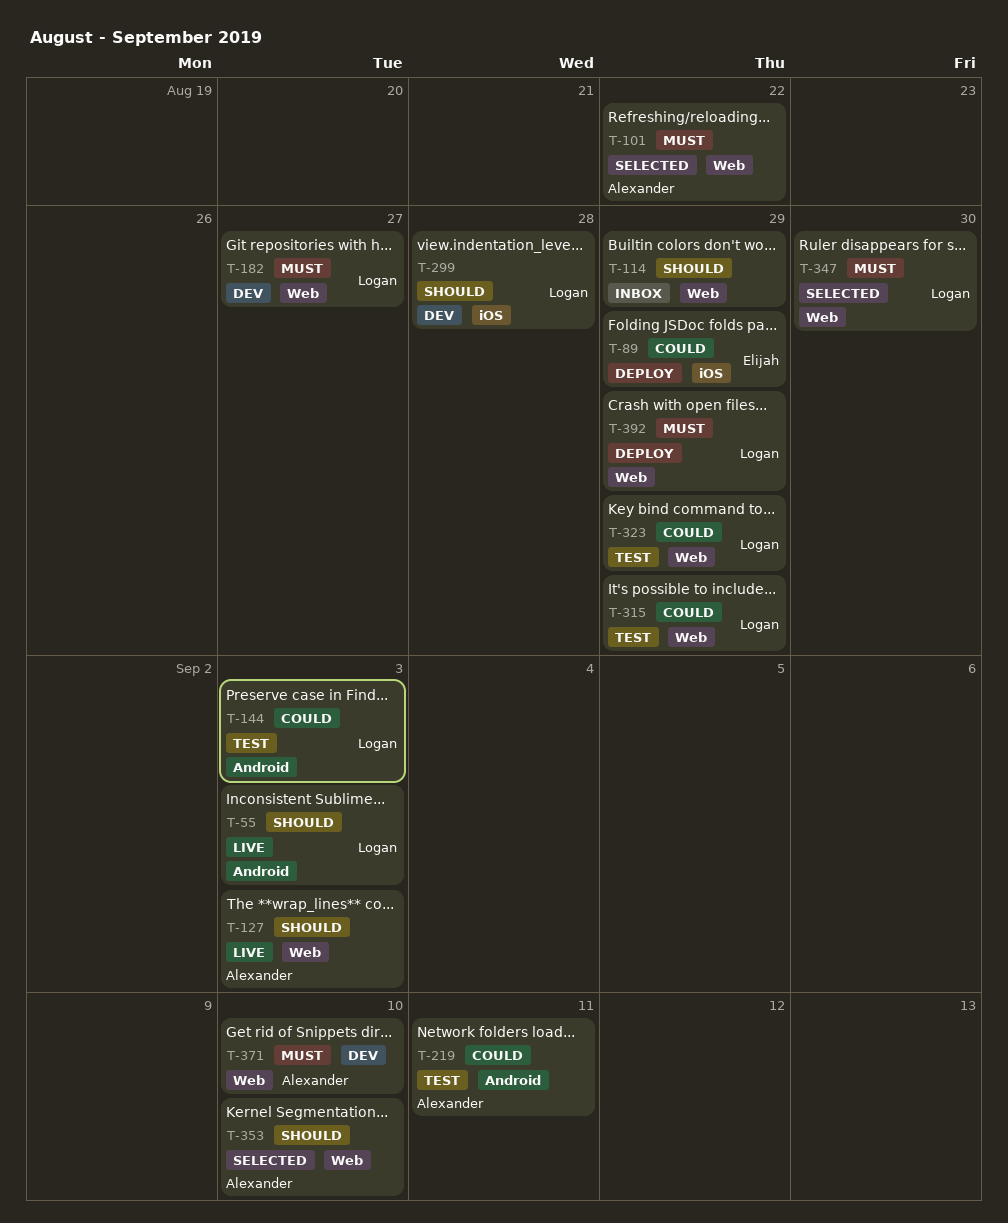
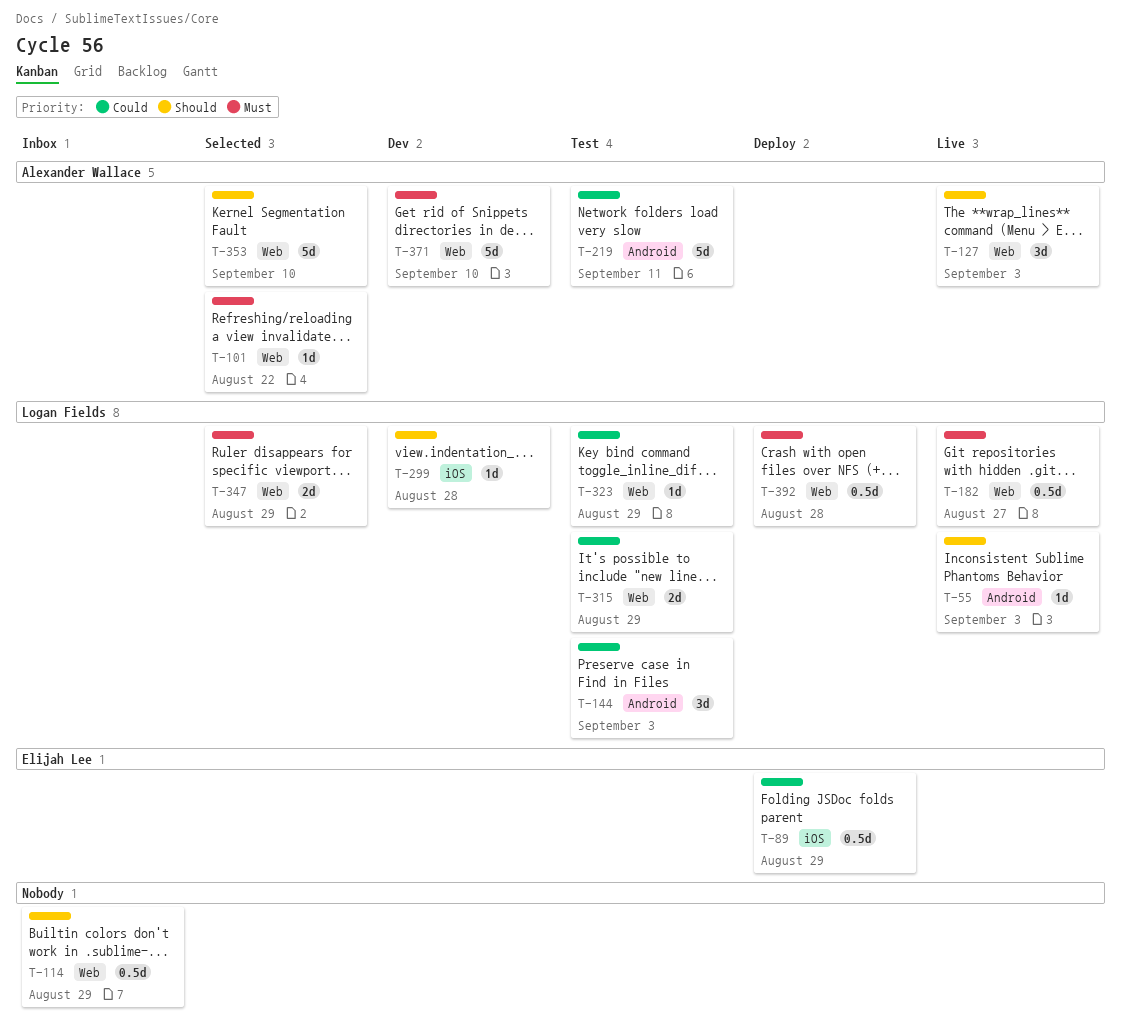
T-182, status: Dev -> Live
T-347, due: Aug 30 -> Aug 29
T-392, due: Aug 29 -> Aug 28

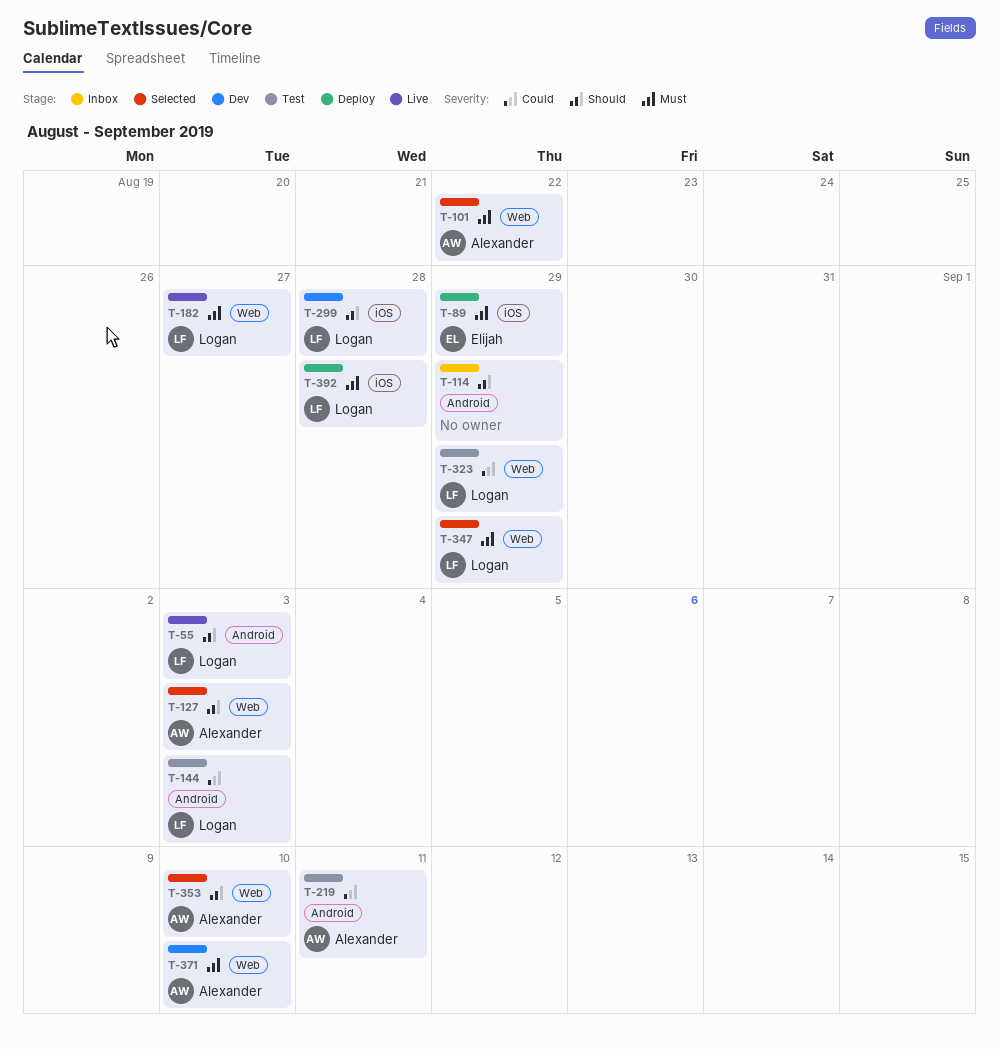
T-89, priority: Could -> Must
T-114, label: Web -> Android
T-127, status: Live -> Selected
T-315: present -> none
T-392, label: Web -> iOS

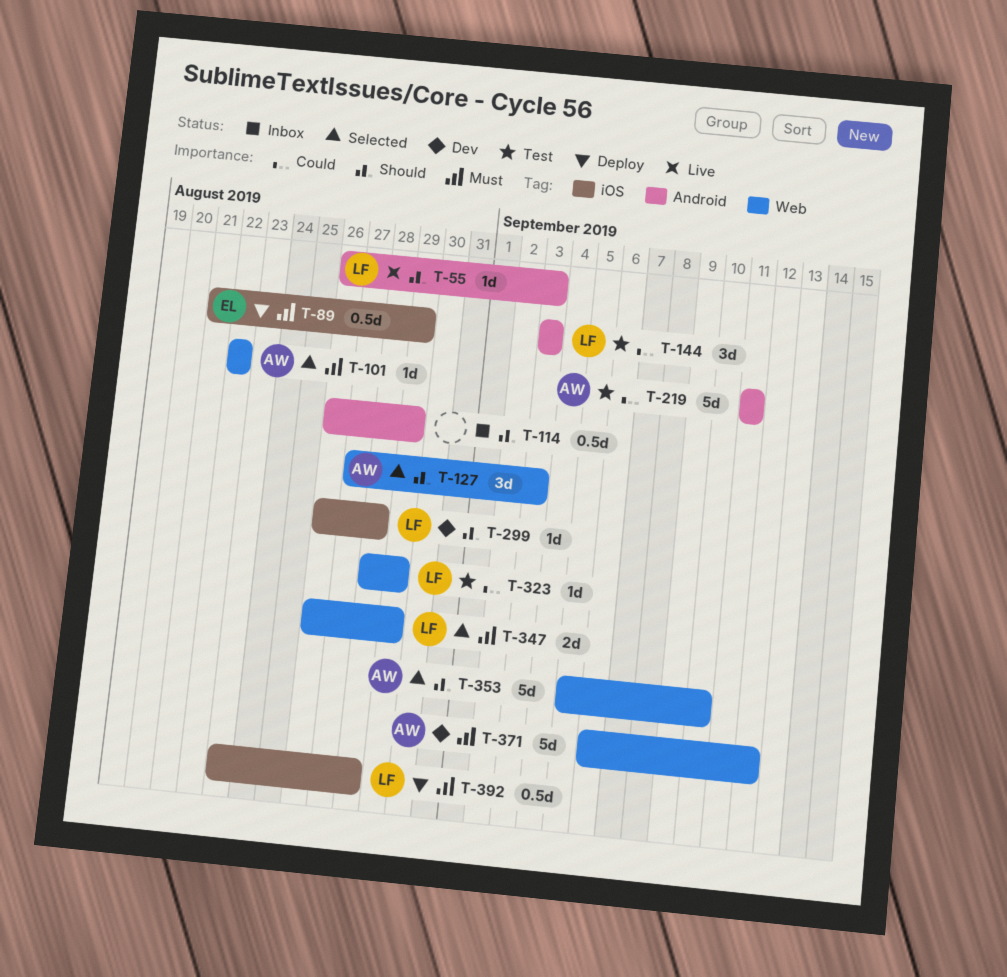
T-182: present -> none
T-371, due: Sep 10 -> Sep 12

